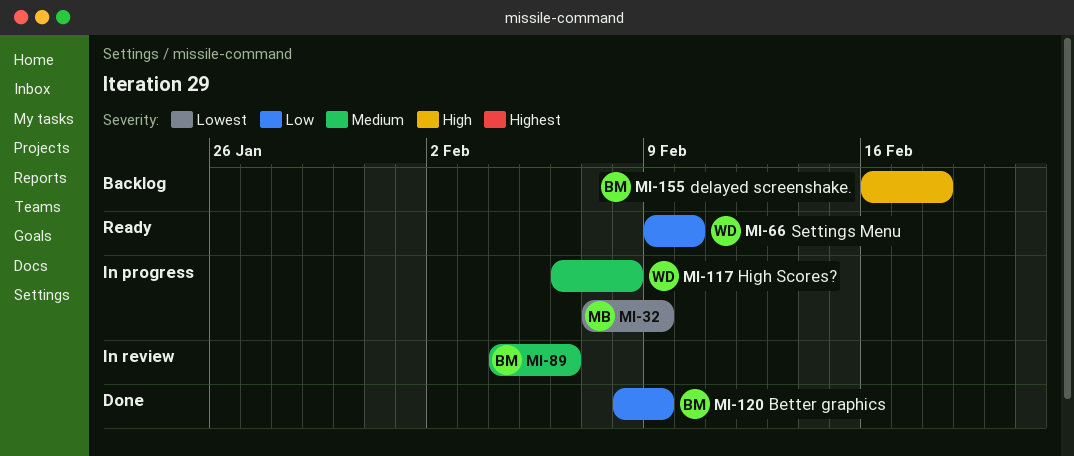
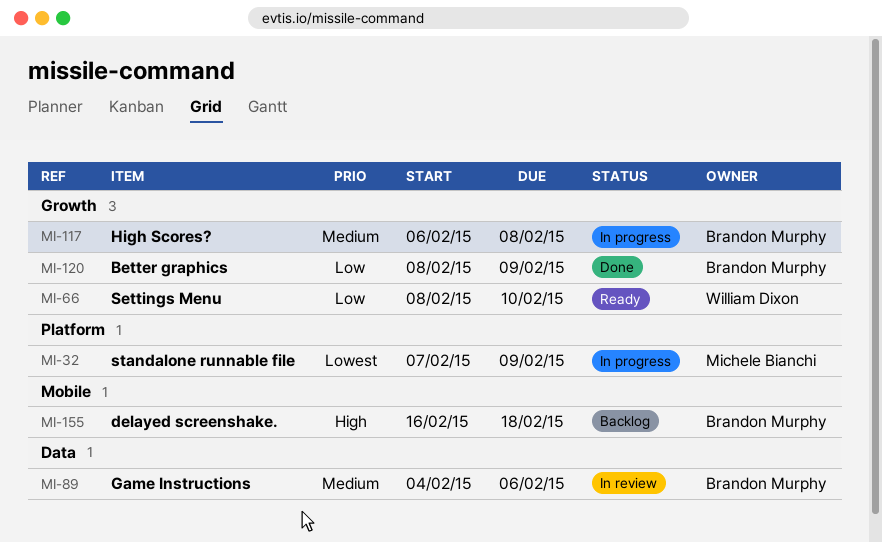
MI-66, start: Feb 9 -> Feb 8
MI-117, owner: William Dixon -> Brandon Murphy

